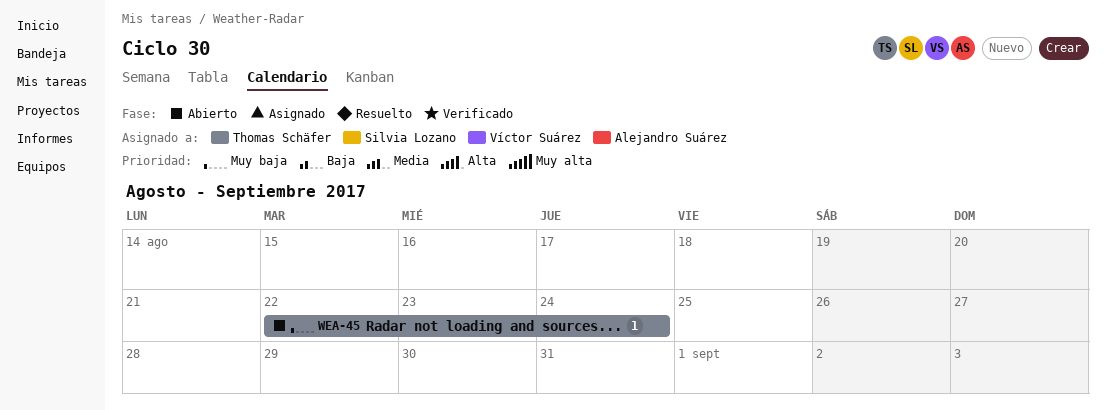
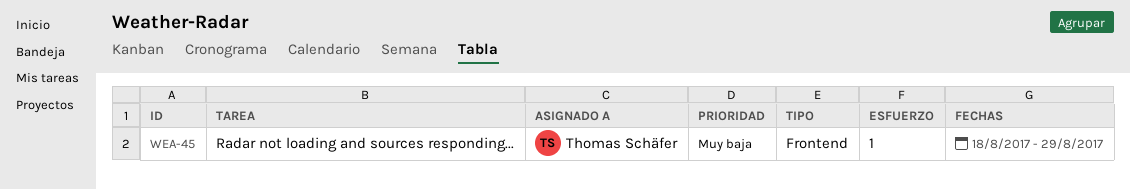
WEA-45, start: Aug 22 -> Aug 18
WEA-45, due: Aug 24 -> Aug 29

